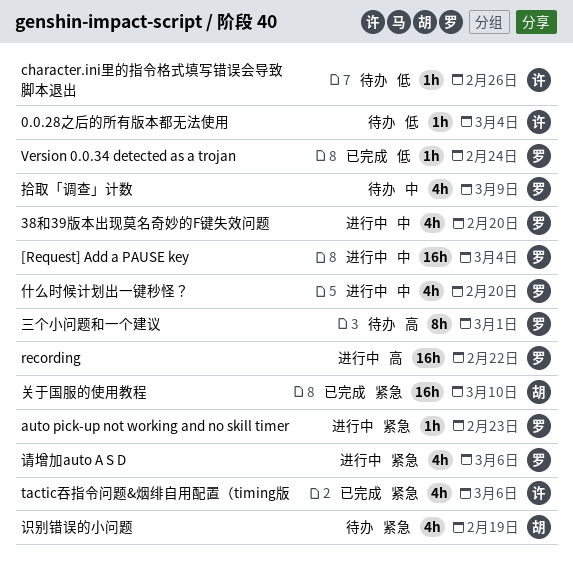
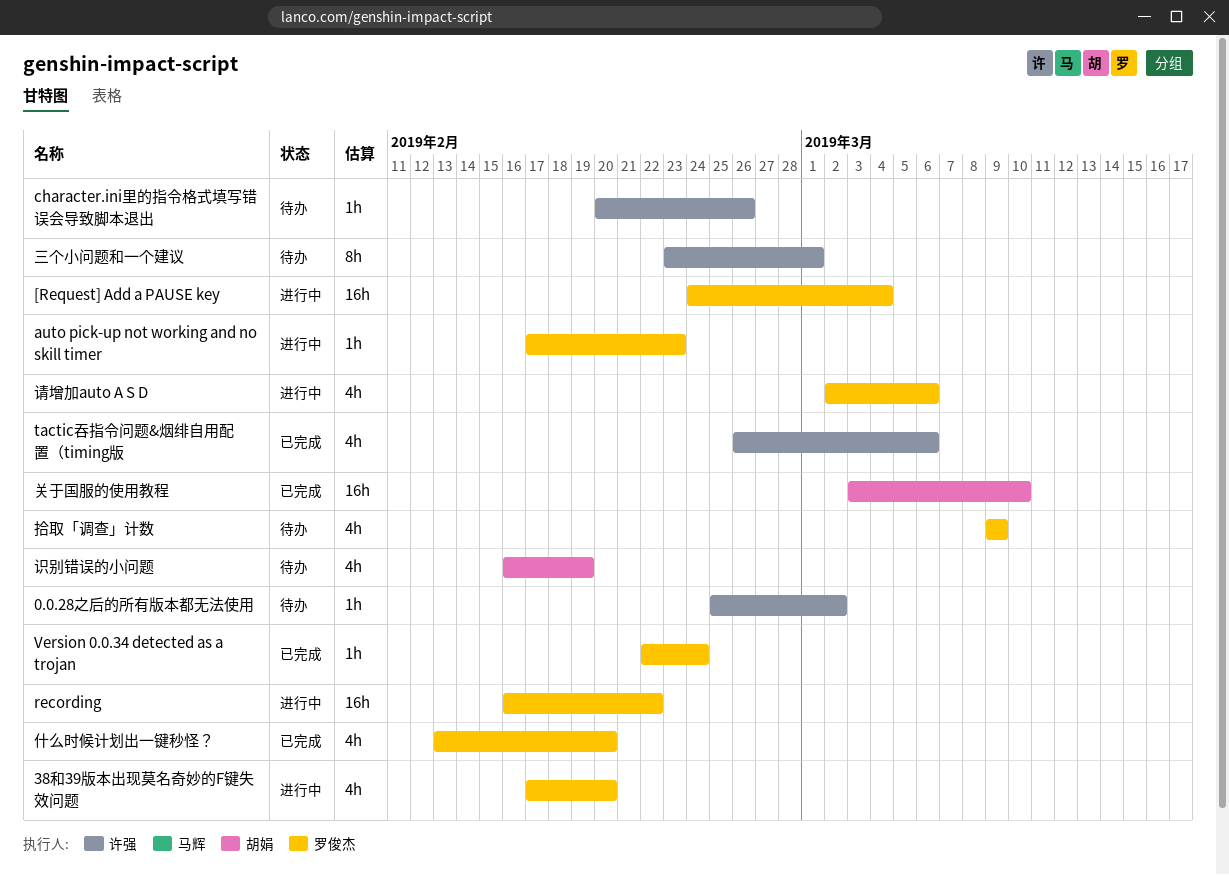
0.0.28之后的所有版本都无法使用, due: Mar 4 -> Mar 2
三个小问题和一个建议, owner: 罗俊杰 -> 许强
什么时候计划出一键秒怪？, status: 进行中 -> 已完成

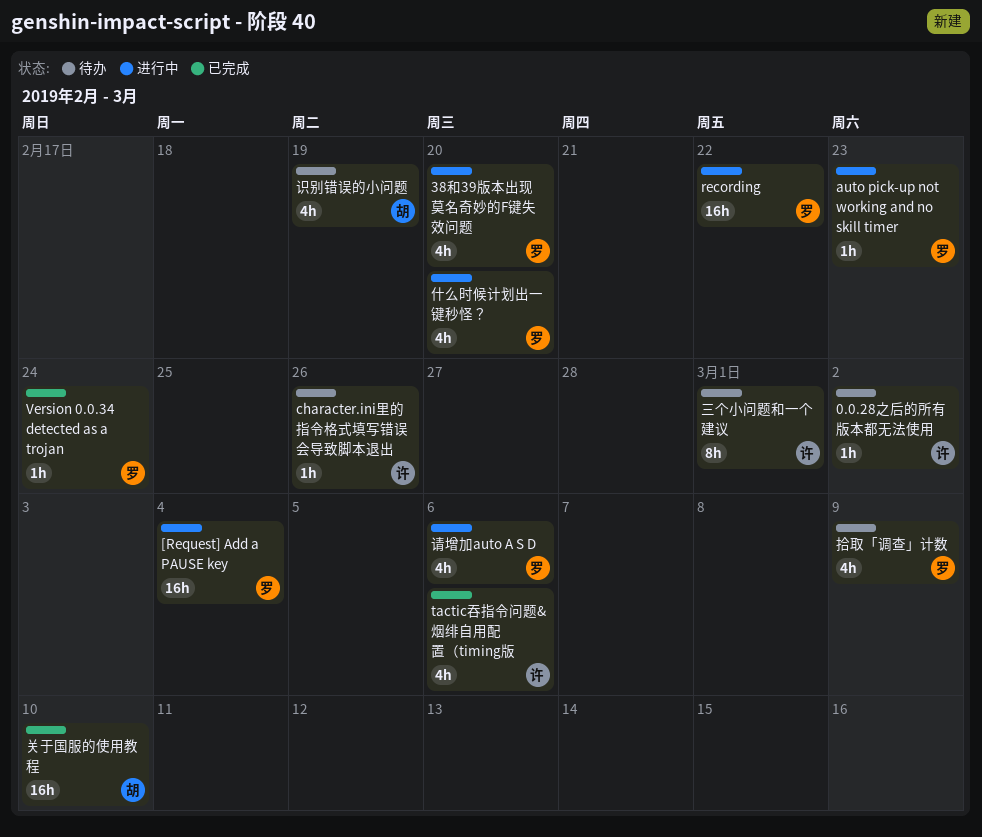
什么时候计划出一键秒怪？, status: 已完成 -> 进行中

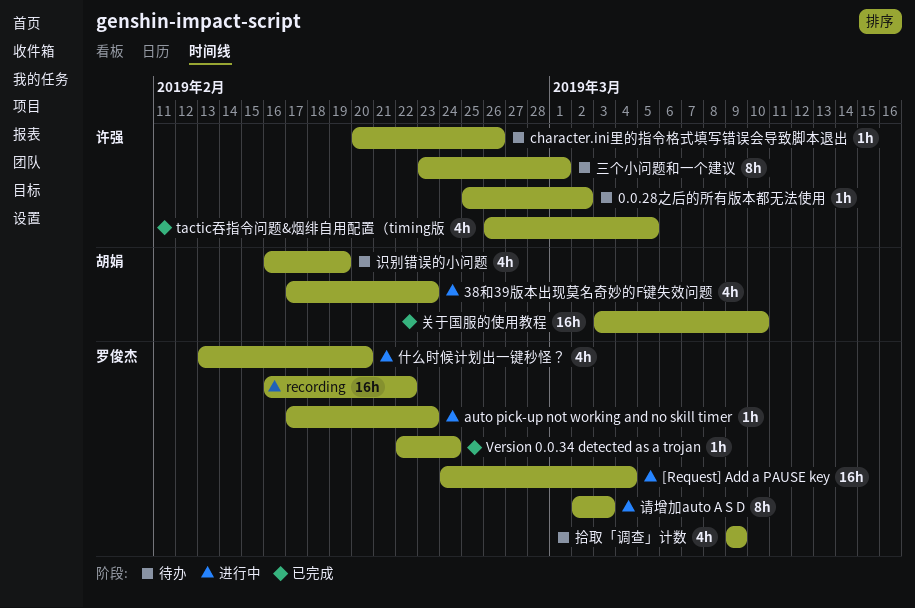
38和39版本出现莫名奇妙的F键失效问题, owner: 罗俊杰 -> 胡娟
38和39版本出现莫名奇妙的F键失效问题, due: Feb 20 -> Feb 23
tactic吞指令问题&烟绯自用配置（timing版, due: Mar 6 -> Mar 5
请增加auto A S D, estimate: 4h -> 8h
请增加auto A S D, due: Mar 6 -> Mar 3

